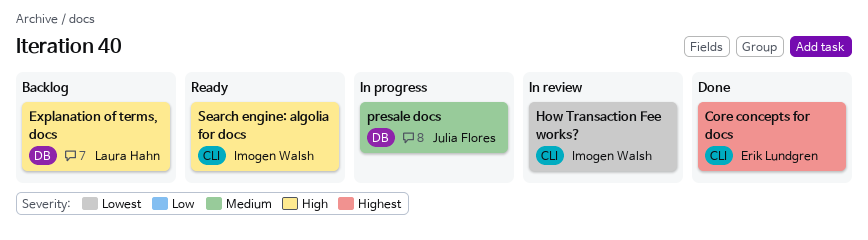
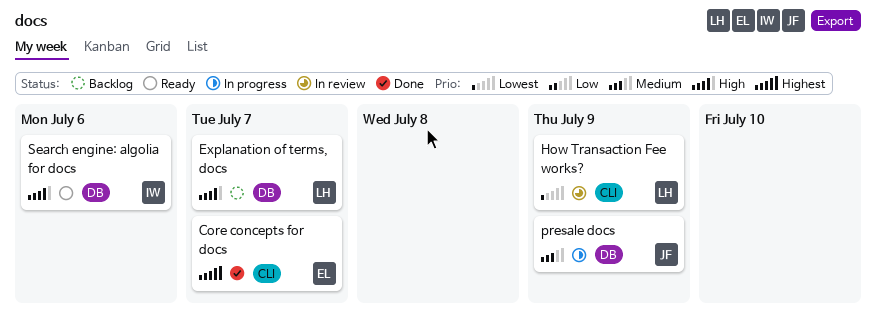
How Transaction Fee works?, owner: Imogen Walsh -> Laura Hahn
Search engine: algolia for docs, label: CLI -> DB

